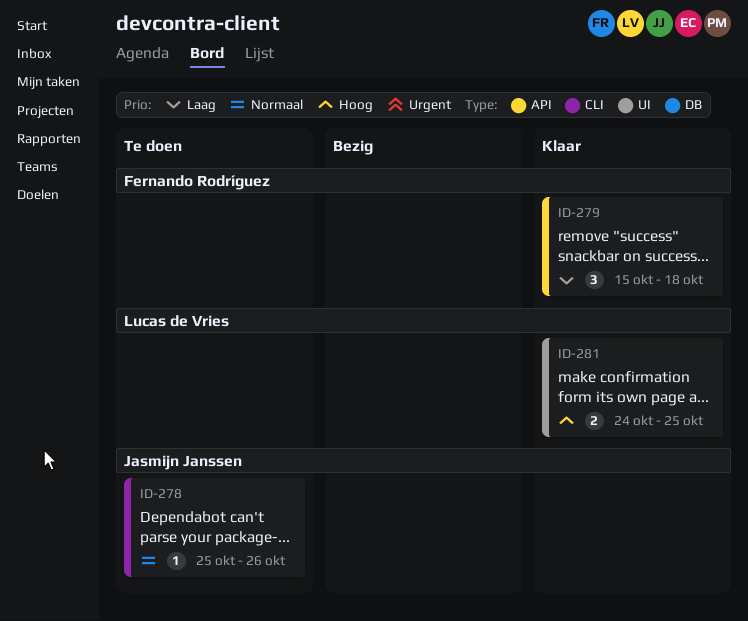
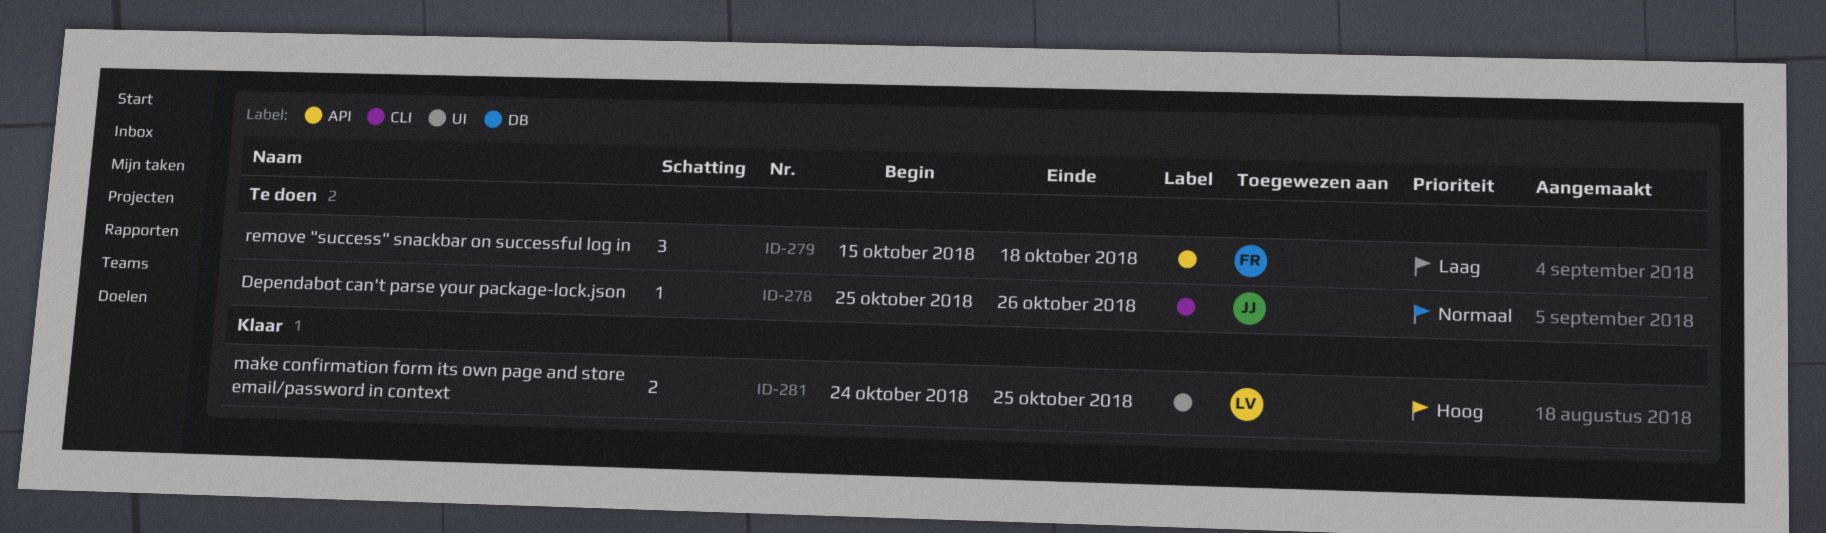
ID-279, status: Klaar -> Te doen

